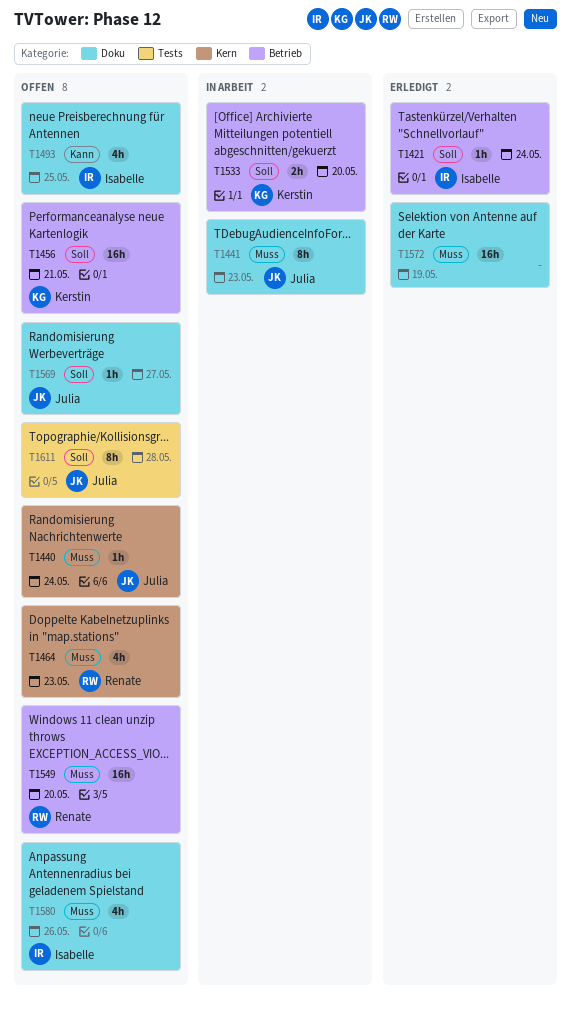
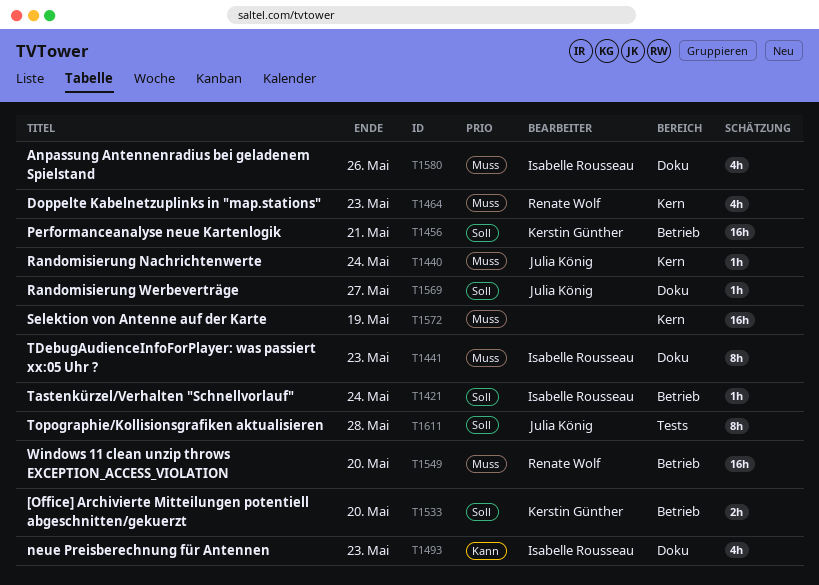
T1441, owner: Julia König -> Isabelle Rousseau
T1493, due: May 25 -> May 23
T1572, label: Doku -> Kern

